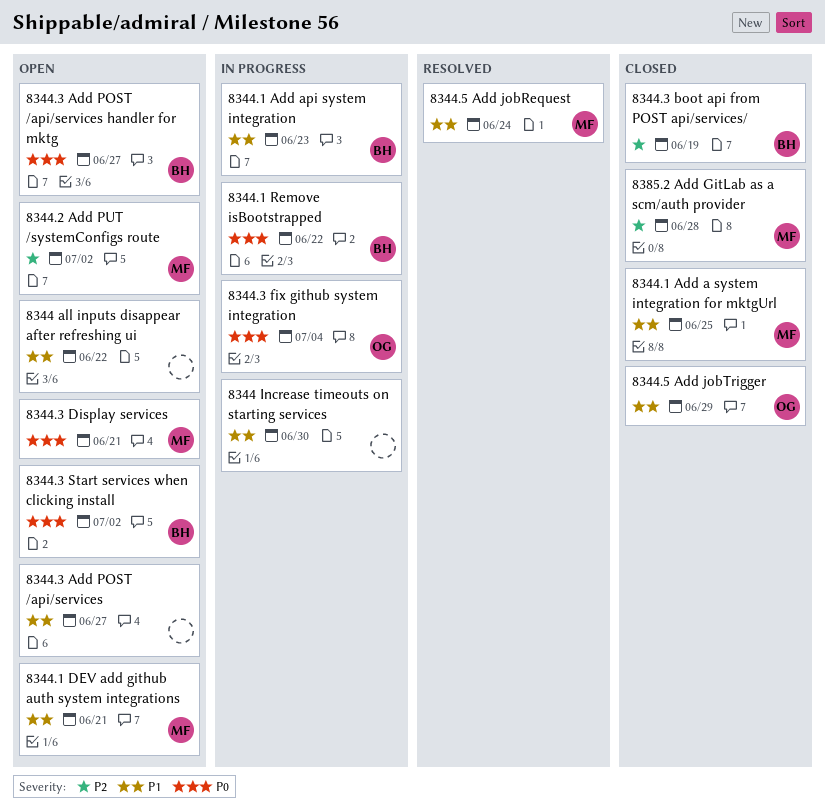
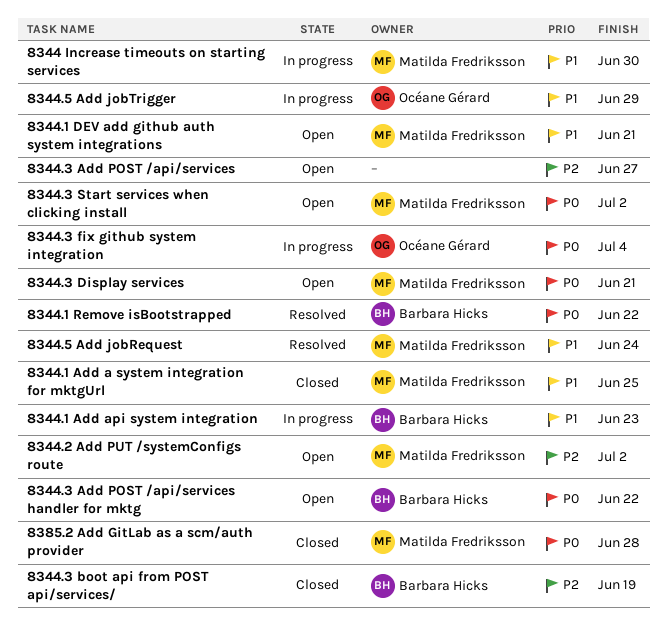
8344 all inputs disappear after refreshing ui: present -> none
8344 Increase timeouts on starting services, owner: none -> Matilda Fredriksson
8344.1 Remove isBootstrapped, status: In progress -> Resolved
8344.3 Add POST /api/services, priority: P1 -> P2
8344.3 Add POST /api/services handler for mktg, due: Jun 27 -> Jun 22
8344.3 Start services when clicking install, owner: Barbara Hicks -> Matilda Fredriksson
8344.5 Add jobTrigger, status: Closed -> In progress
8385.2 Add GitLab as a scm/auth provider, priority: P2 -> P0

